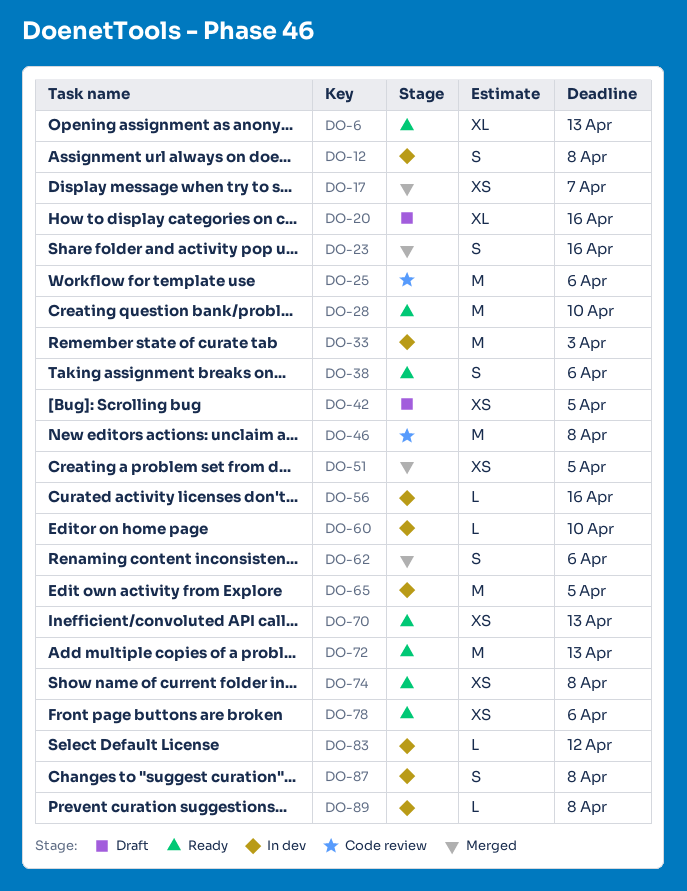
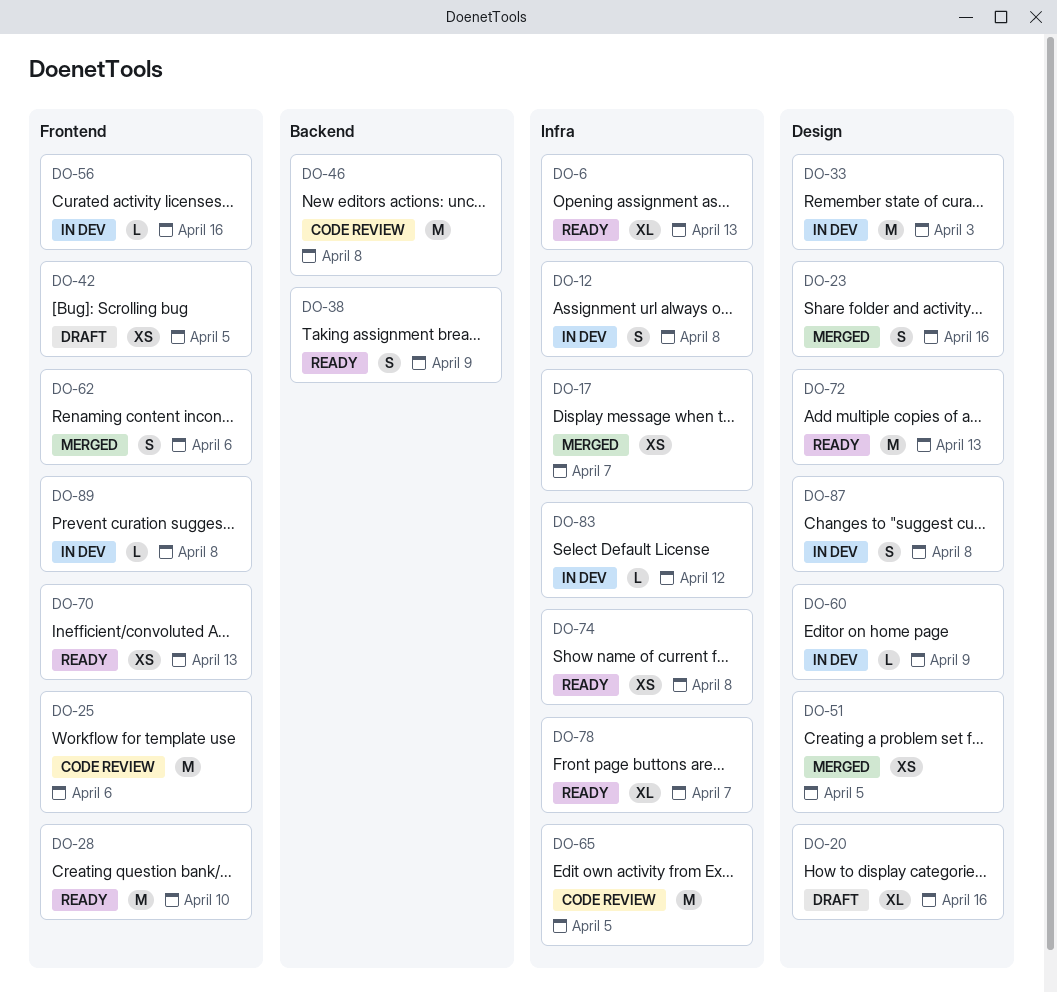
DO-38, due: Apr 6 -> Apr 9
DO-60, due: Apr 10 -> Apr 9
DO-65, status: In dev -> Code review
DO-78, estimate: XS -> XL
DO-78, due: Apr 6 -> Apr 7

